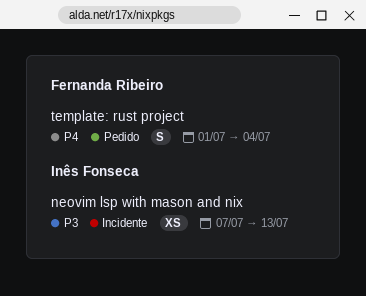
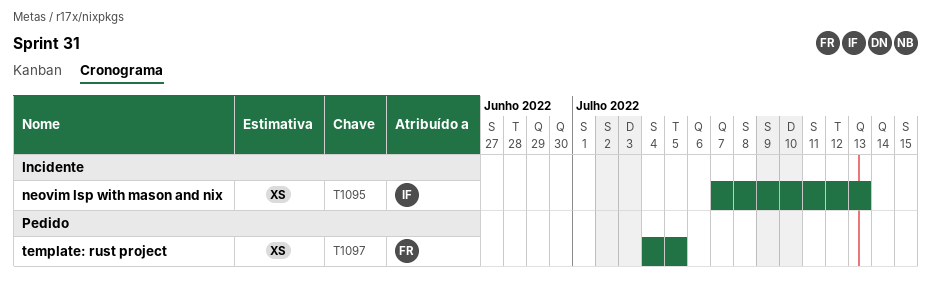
template: rust project, estimate: S -> XS
template: rust project, start: Jul 1 -> Jul 4
template: rust project, due: Jul 4 -> Jul 5

